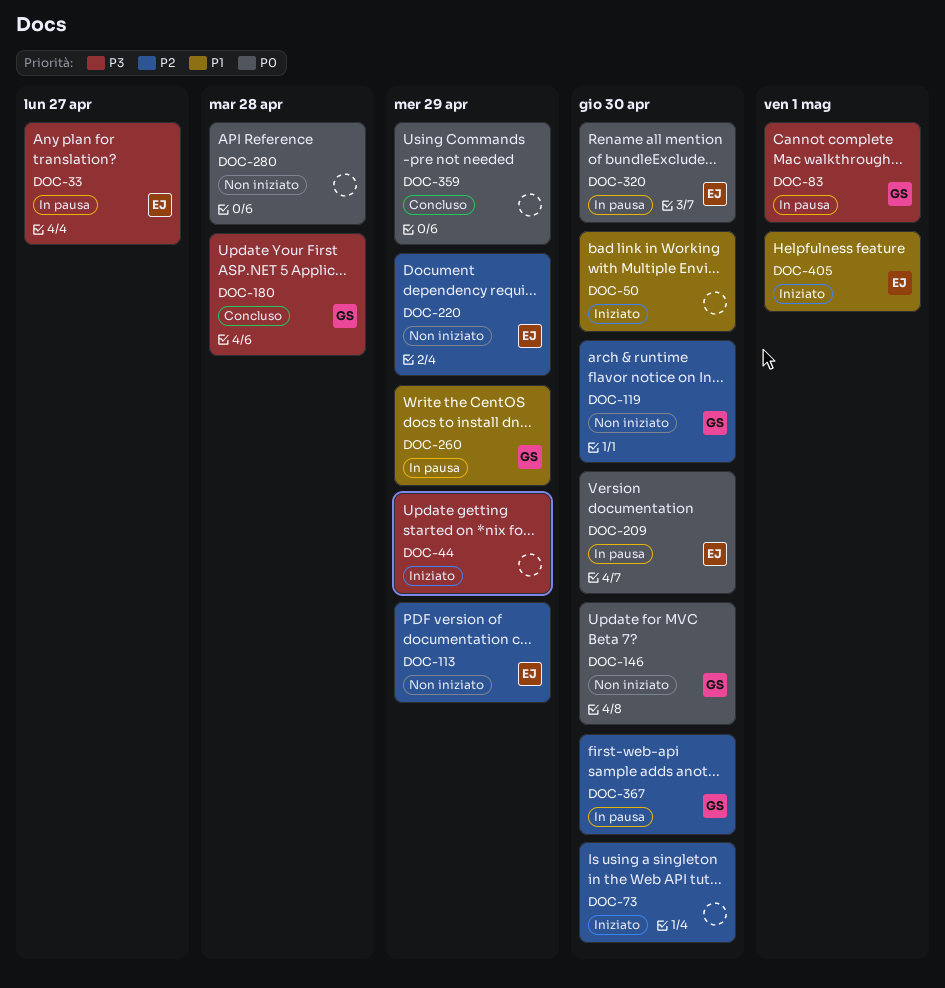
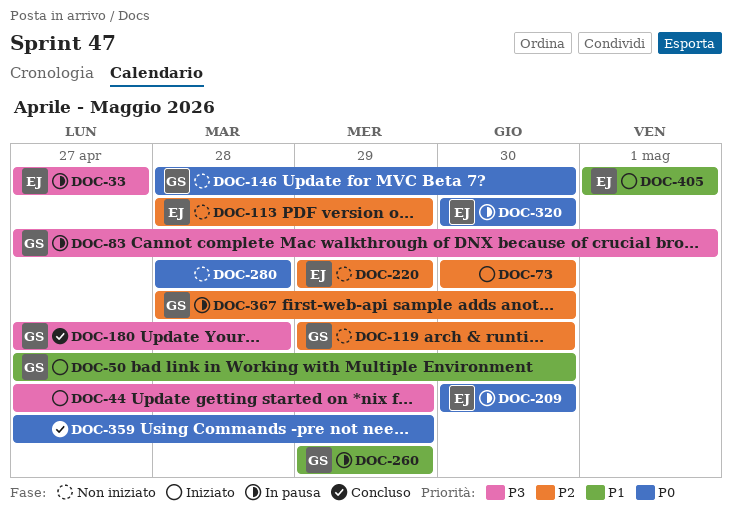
DOC-50, owner: none -> GS

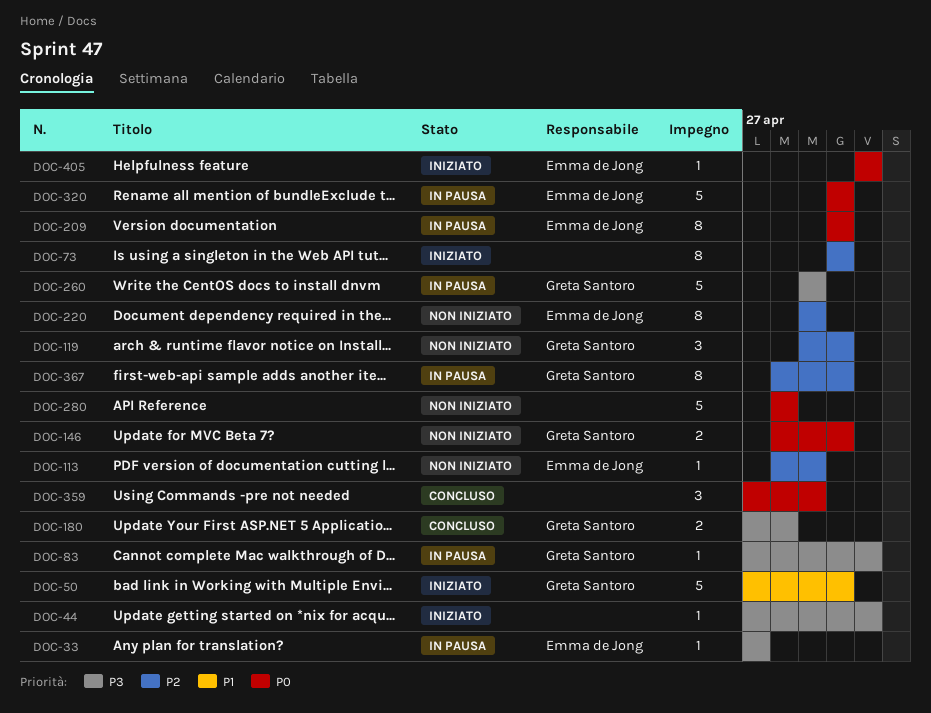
DOC-44, due: Apr 29 -> May 1
DOC-260, priority: P1 -> P3
DOC-405, priority: P1 -> P0

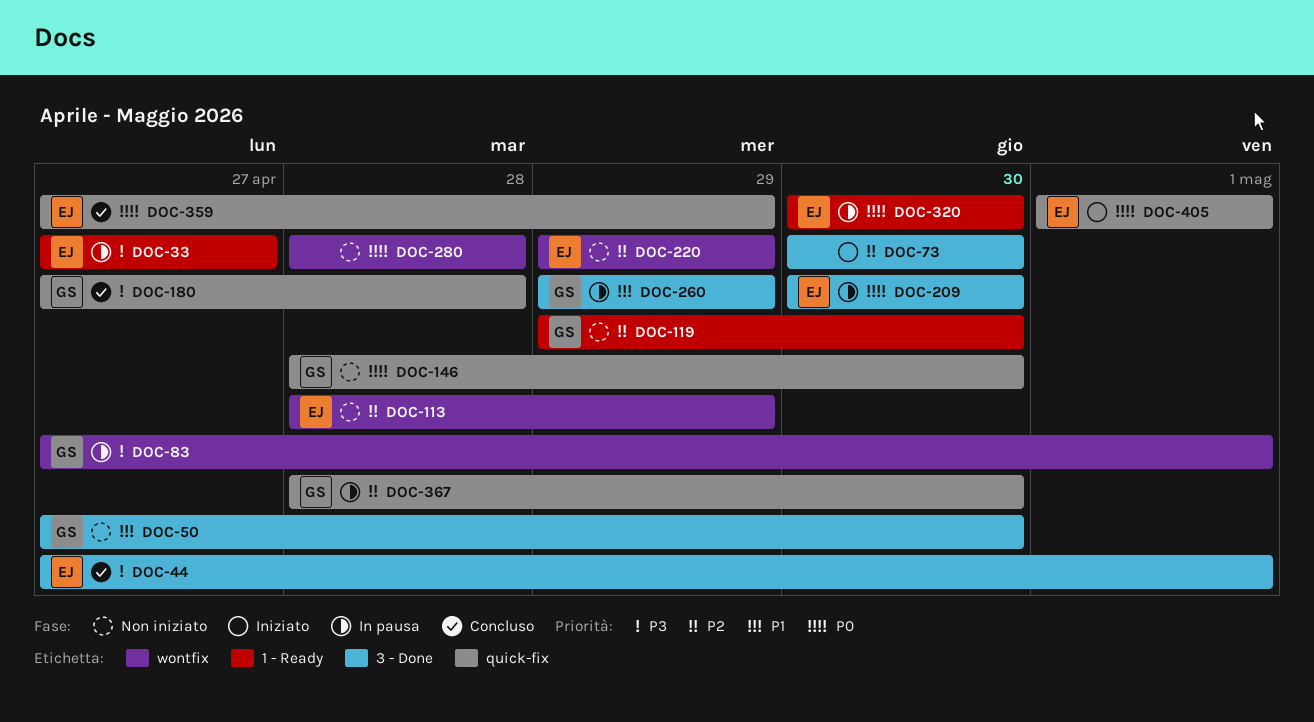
DOC-44, status: Iniziato -> Concluso
DOC-44, owner: none -> Emma de Jong
DOC-50, status: Iniziato -> Non iniziato
DOC-260, priority: P3 -> P1
DOC-359, owner: none -> Emma de Jong

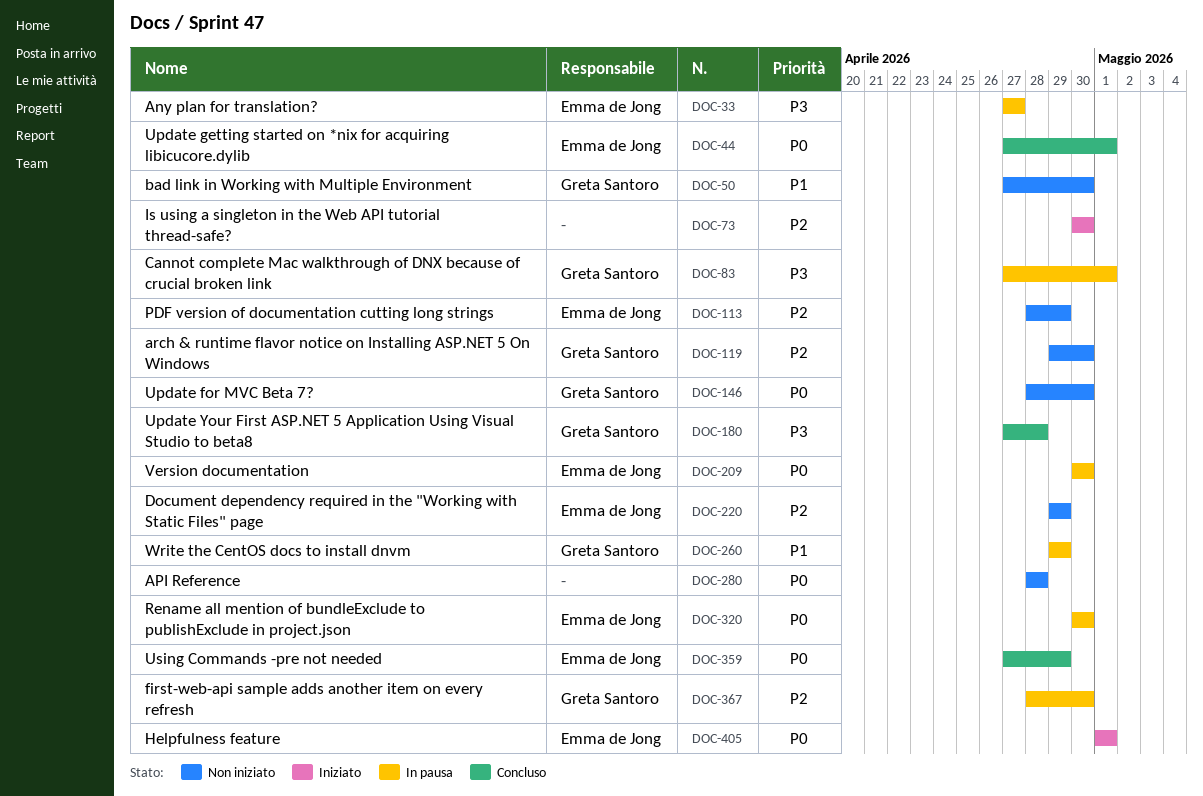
DOC-44, priority: P3 -> P0

